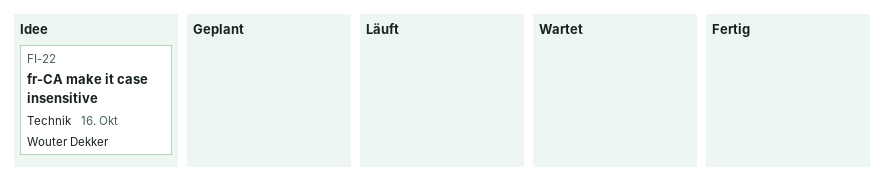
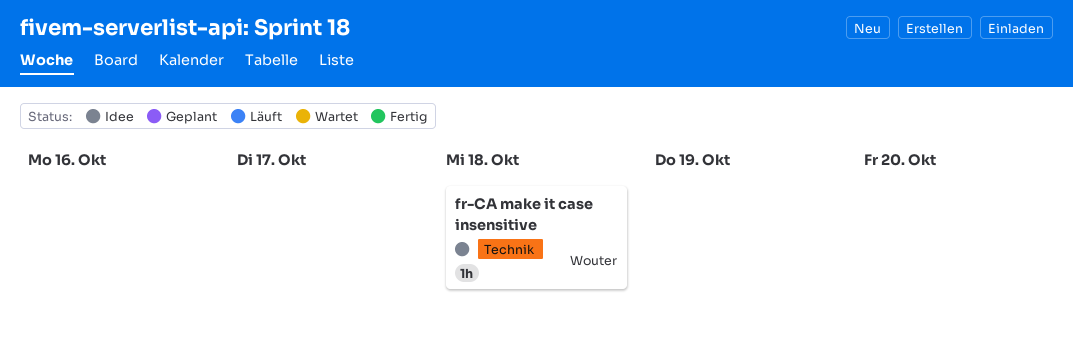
fr-CA make it case insensitive, due: Oct 16 -> Oct 18

